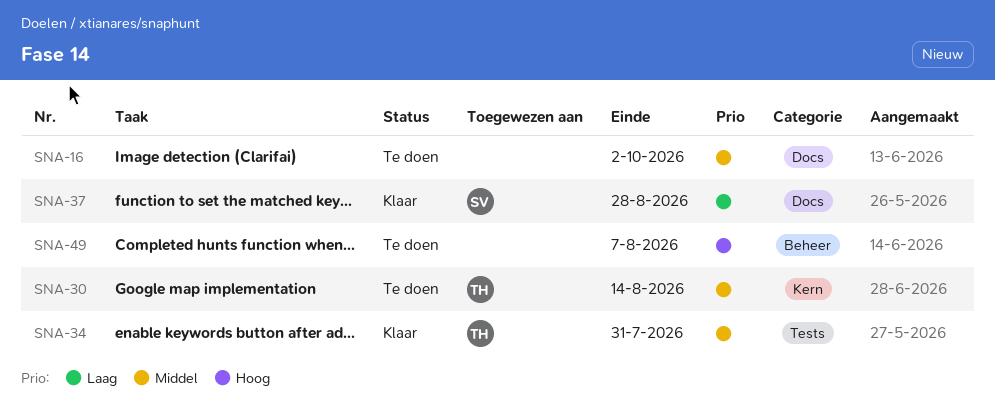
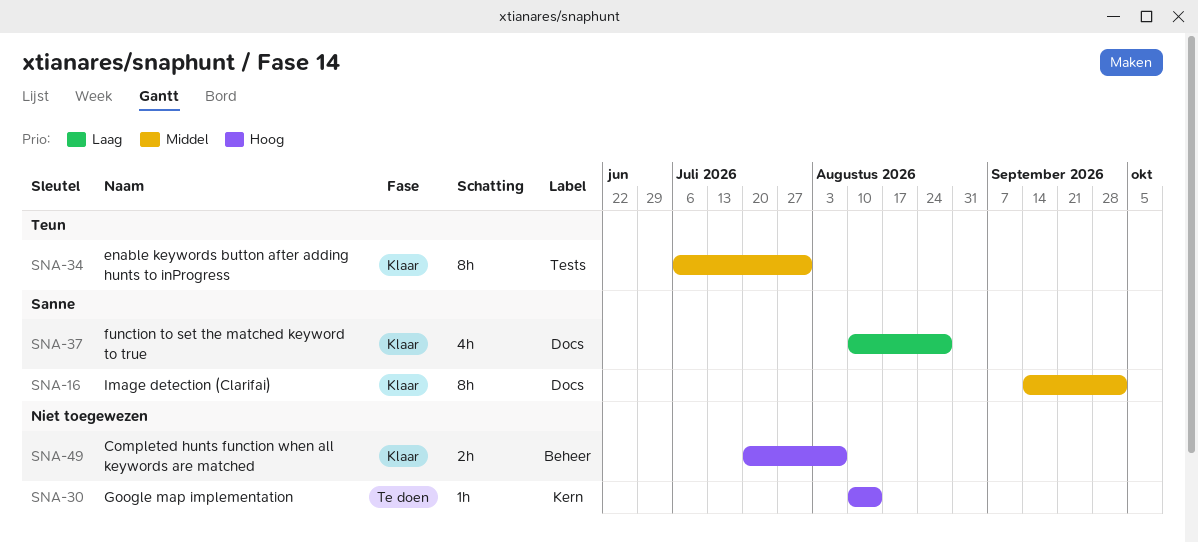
SNA-16, status: Te doen -> Klaar
SNA-16, owner: none -> Sanne
SNA-30, owner: Teun -> none
SNA-30, priority: Middel -> Hoog
SNA-49, status: Te doen -> Klaar

